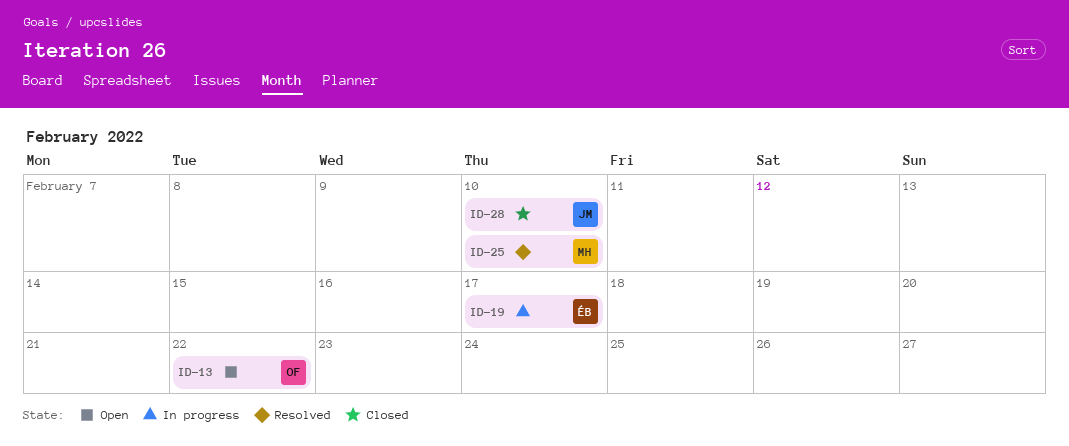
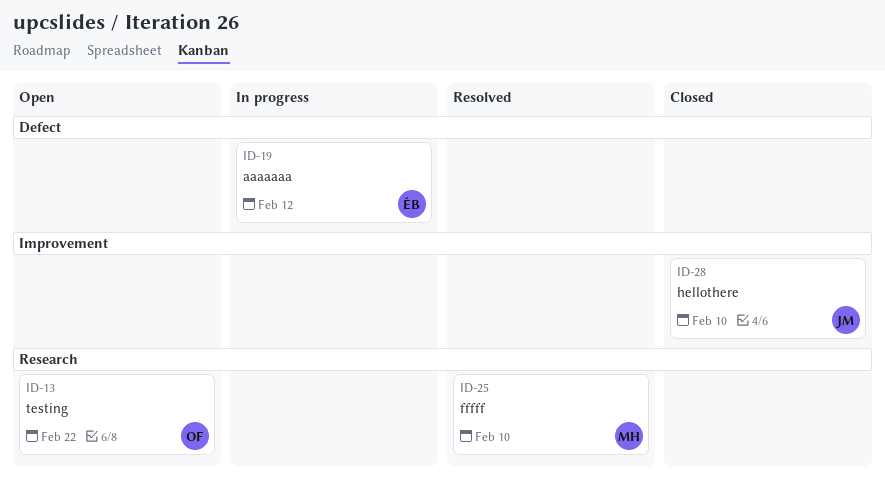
ID-19, due: Feb 17 -> Feb 12

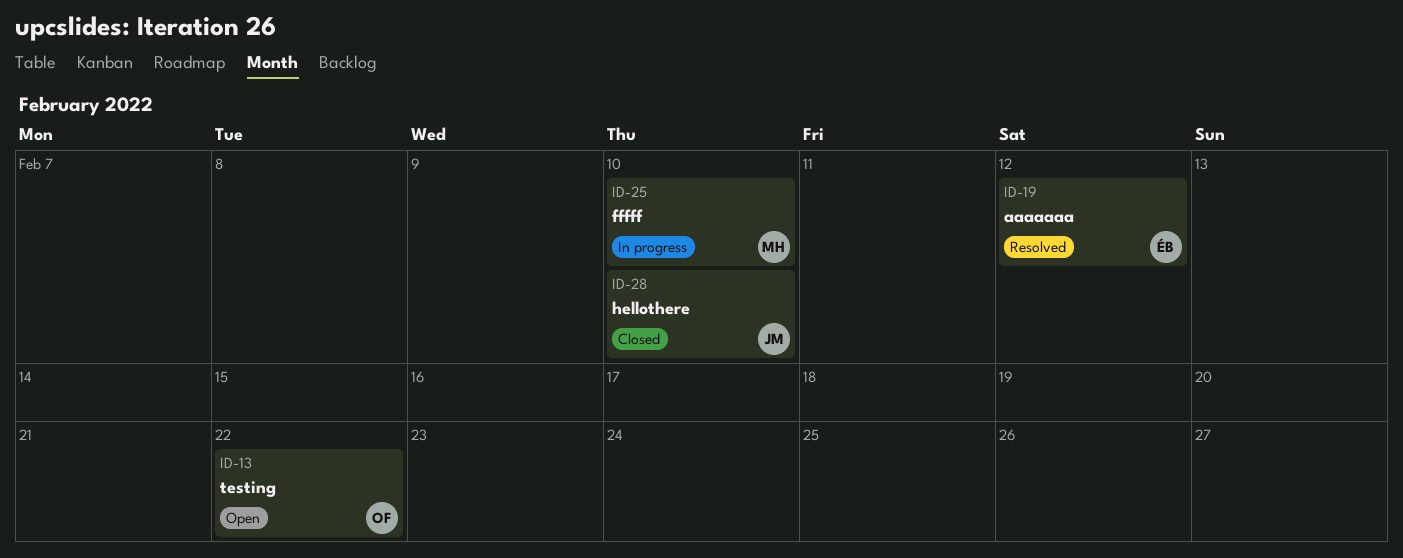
ID-19, status: In progress -> Resolved
ID-25, status: Resolved -> In progress

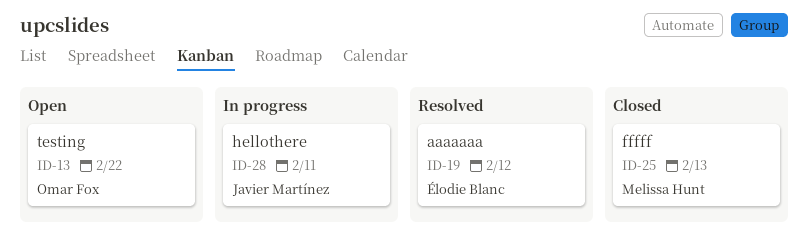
ID-25, status: In progress -> Closed
ID-25, due: Feb 10 -> Feb 13
ID-28, status: Closed -> In progress
ID-28, due: Feb 10 -> Feb 11

